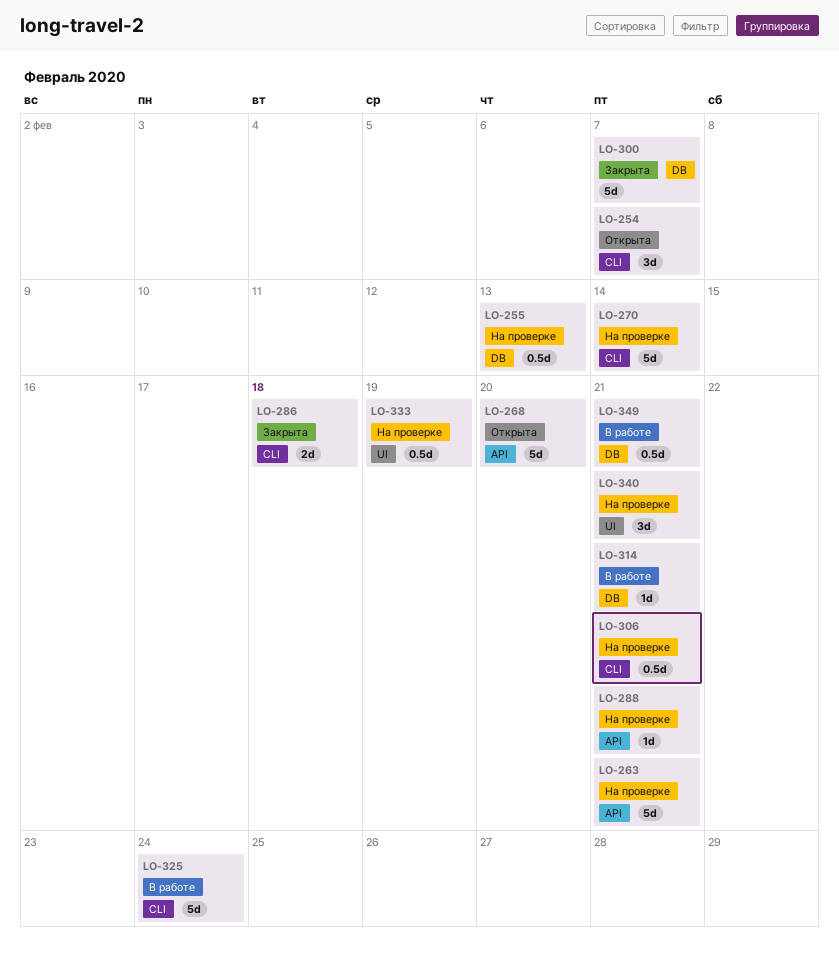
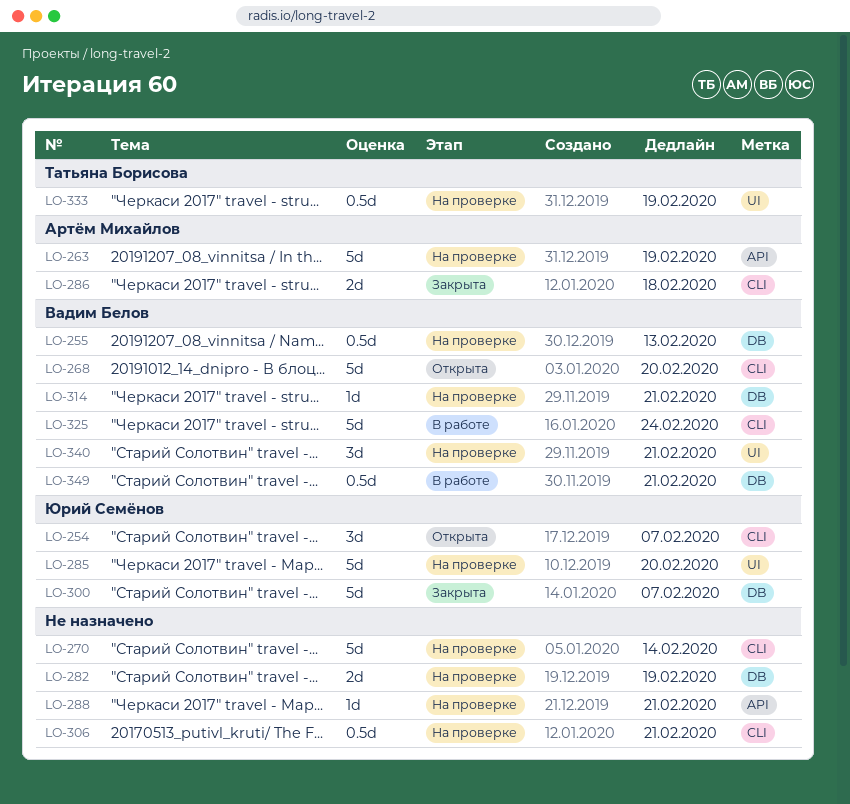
LO-263, due: Feb 21 -> Feb 19
LO-268, label: API -> CLI
LO-282: none -> present
LO-285: none -> present
LO-314, status: В работе -> На проверке

